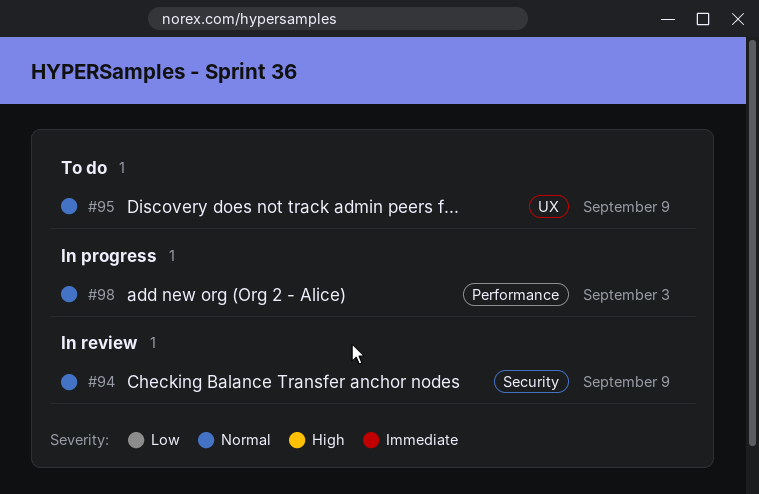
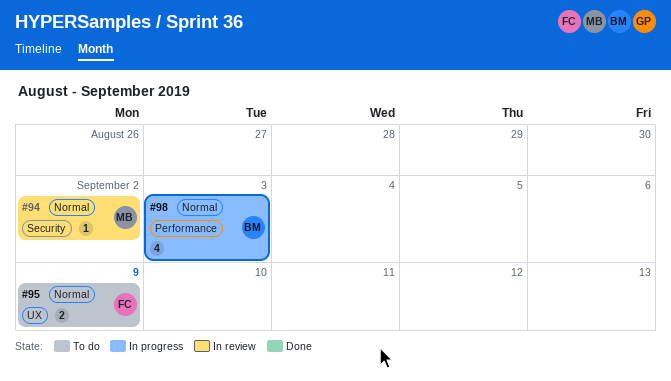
#94, due: Sep 9 -> Sep 2

